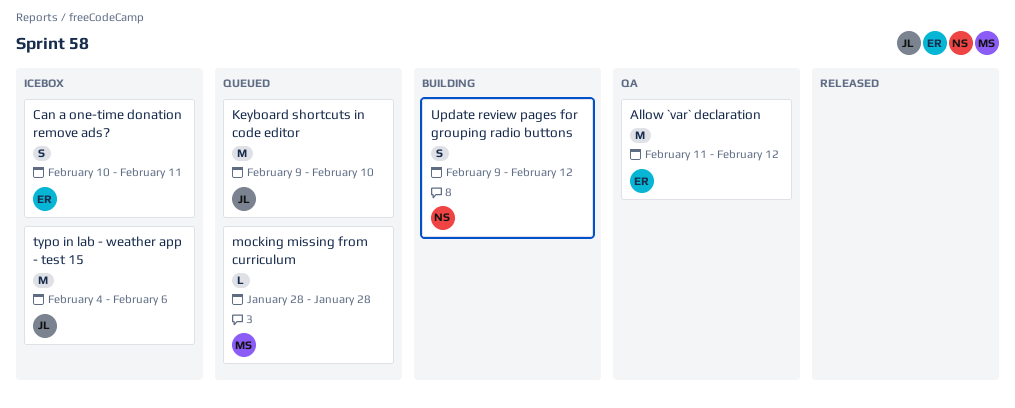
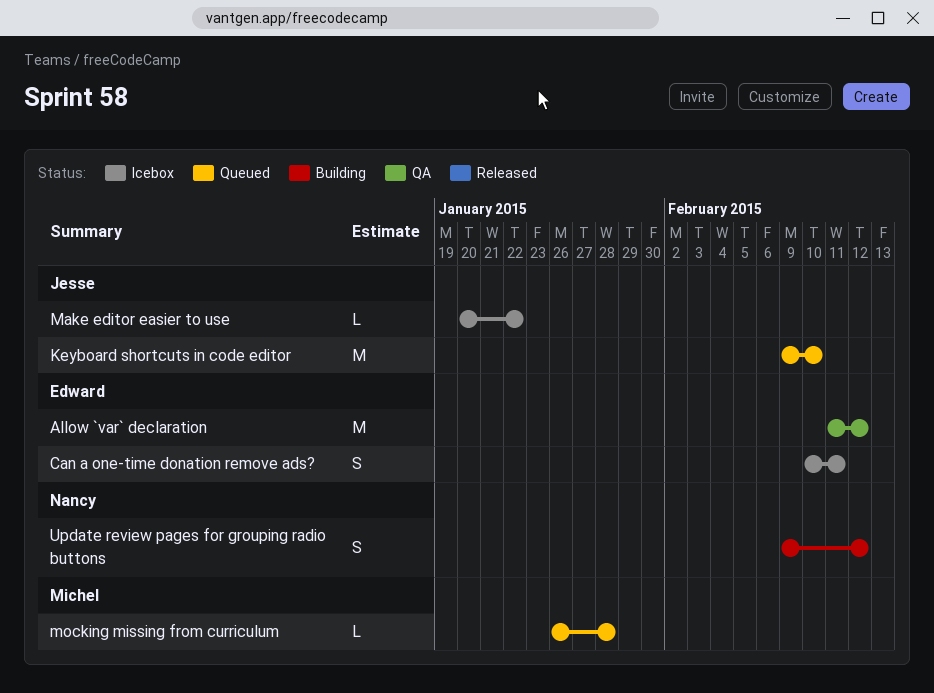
Make editor easier to use: none -> present
mocking missing from curriculum, start: Jan 28 -> Jan 26
typo in lab - weather app - test 15: present -> none

